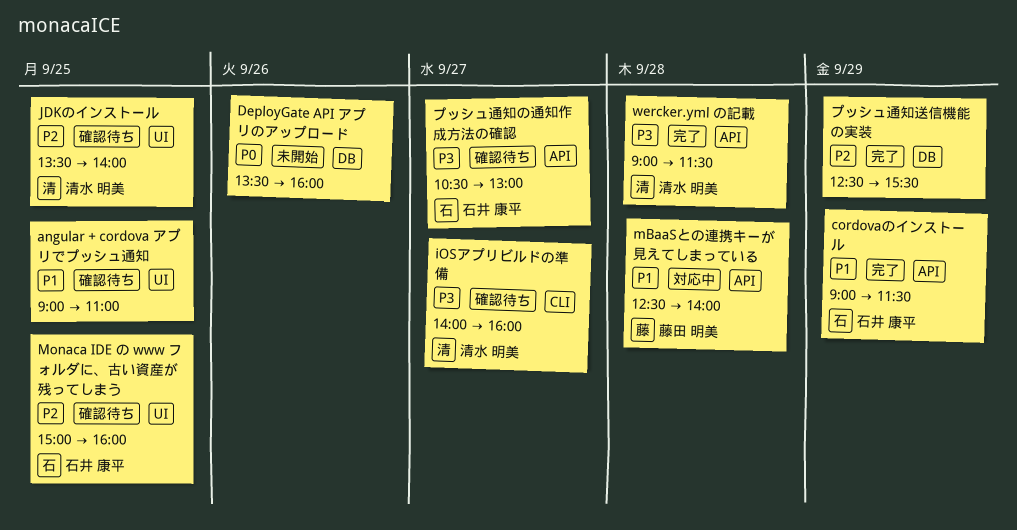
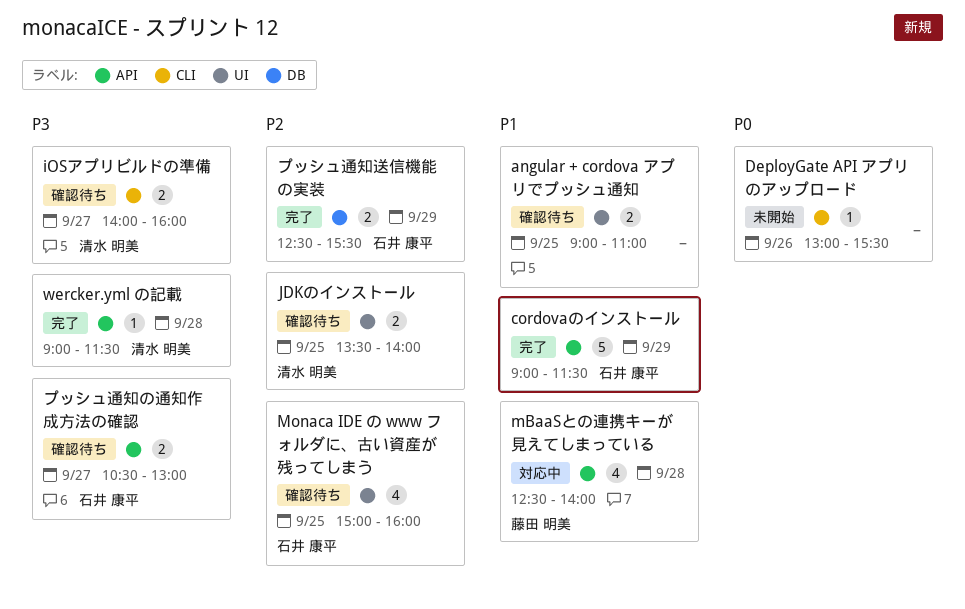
DeployGate API アプリのアップロード, label: DB -> CLI
DeployGate API アプリのアップロード, begins: 13:30 -> 13:00
DeployGate API アプリのアップロード, ends: 16:00 -> 15:30
プッシュ通知送信機能の実装, owner: none -> 石井 康平

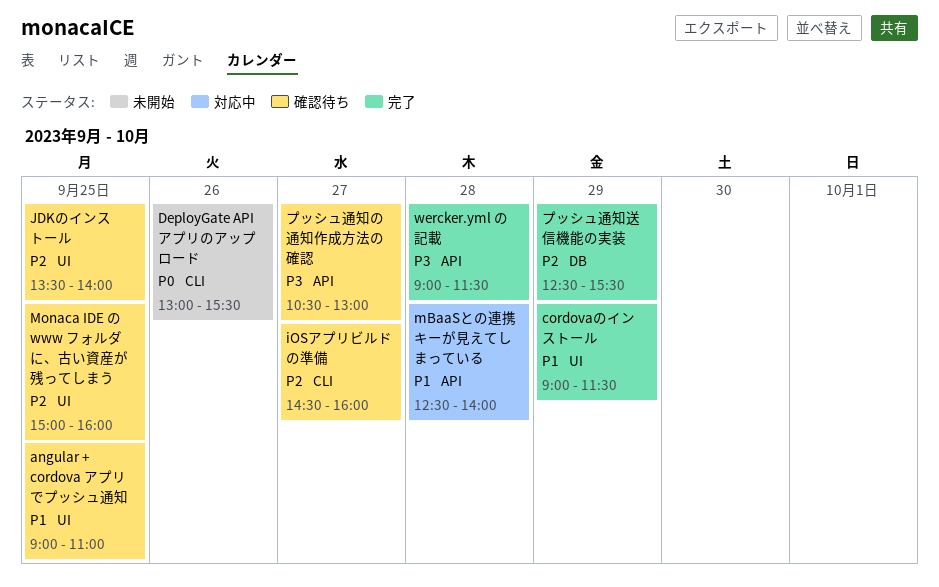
cordovaのインストール, label: API -> UI
iOSアプリビルドの準備, priority: P3 -> P2
iOSアプリビルドの準備, begins: 14:00 -> 14:30

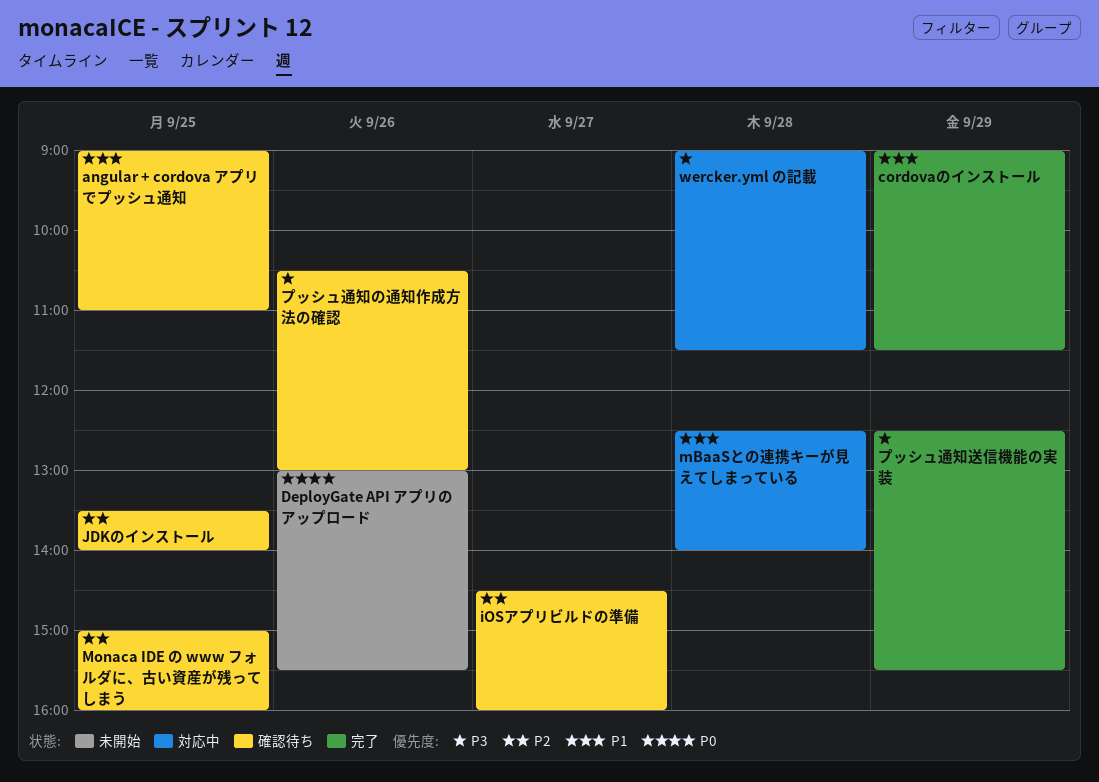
wercker.yml の記載, status: 完了 -> 対応中
プッシュ通知の通知作成方法の確認, day: Sep 27 -> Sep 26
プッシュ通知送信機能の実装, priority: P2 -> P3

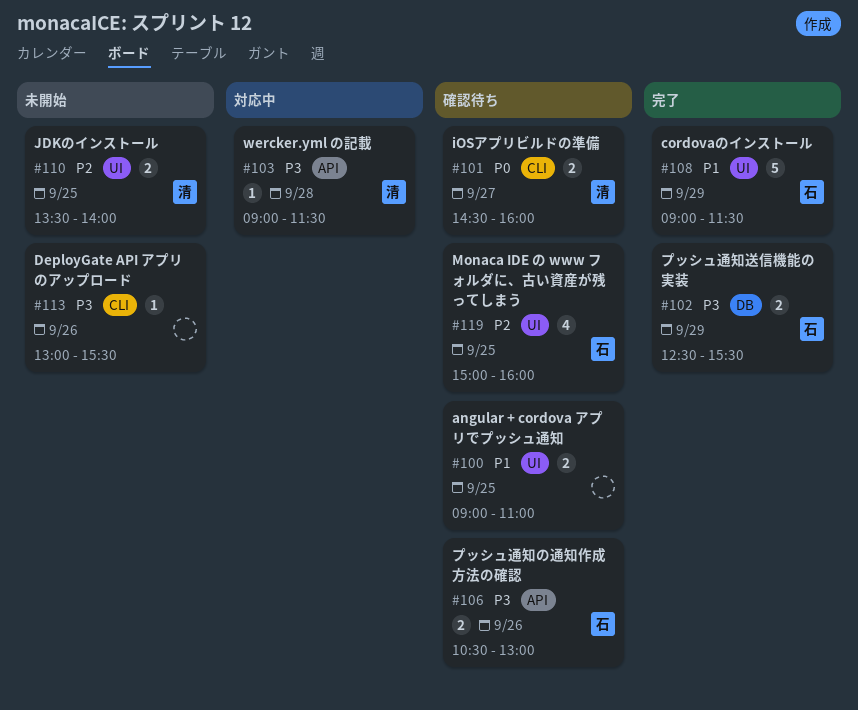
DeployGate API アプリのアップロード, priority: P0 -> P3
iOSアプリビルドの準備, priority: P2 -> P0
JDKのインストール, status: 確認待ち -> 未開始
mBaaSとの連携キーが見えてしまっている: present -> none

